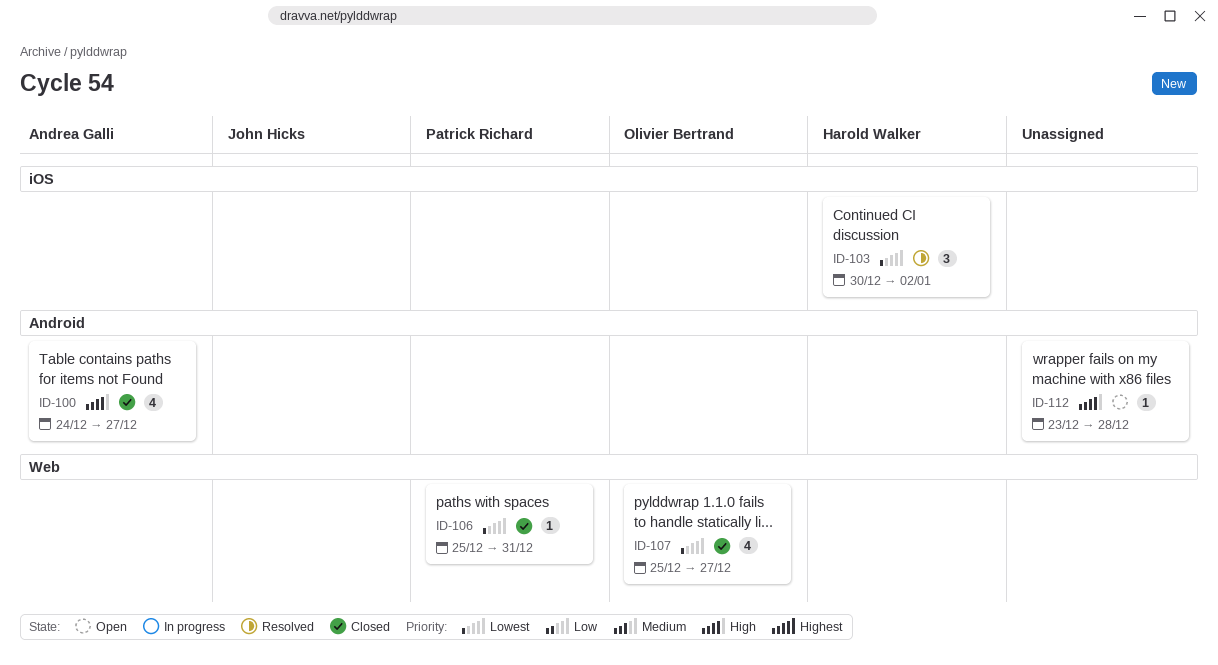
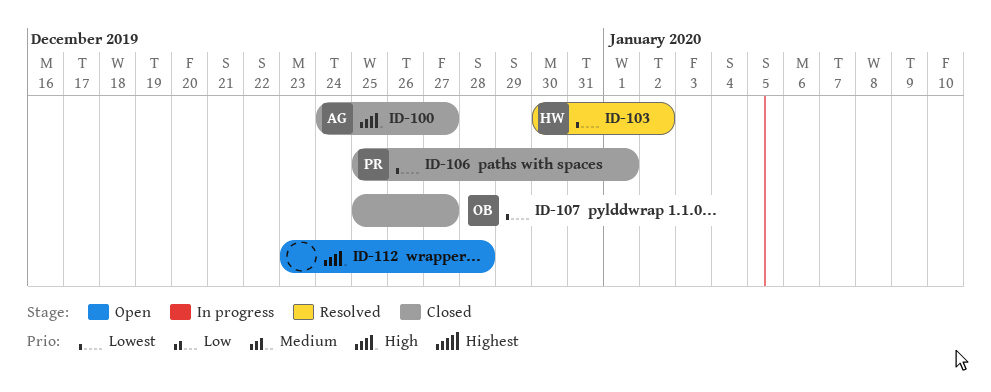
ID-106, due: Dec 31 -> Jan 1

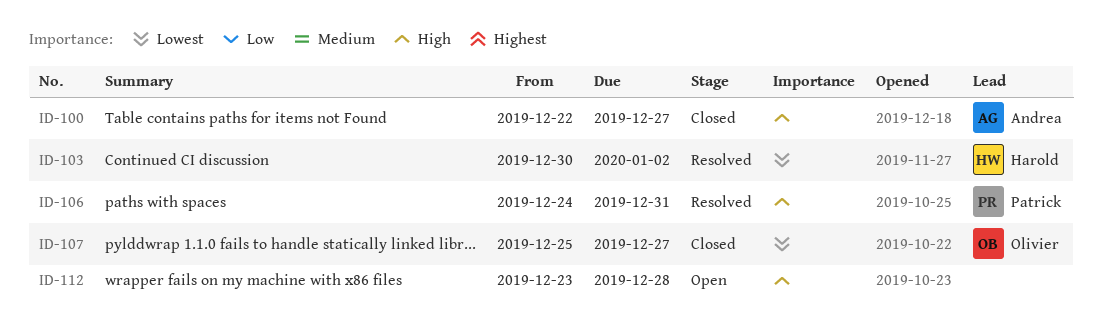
ID-100, start: Dec 24 -> Dec 22
ID-106, status: Closed -> Resolved
ID-106, priority: Lowest -> High
ID-106, start: Dec 25 -> Dec 24
ID-106, due: Jan 1 -> Dec 31

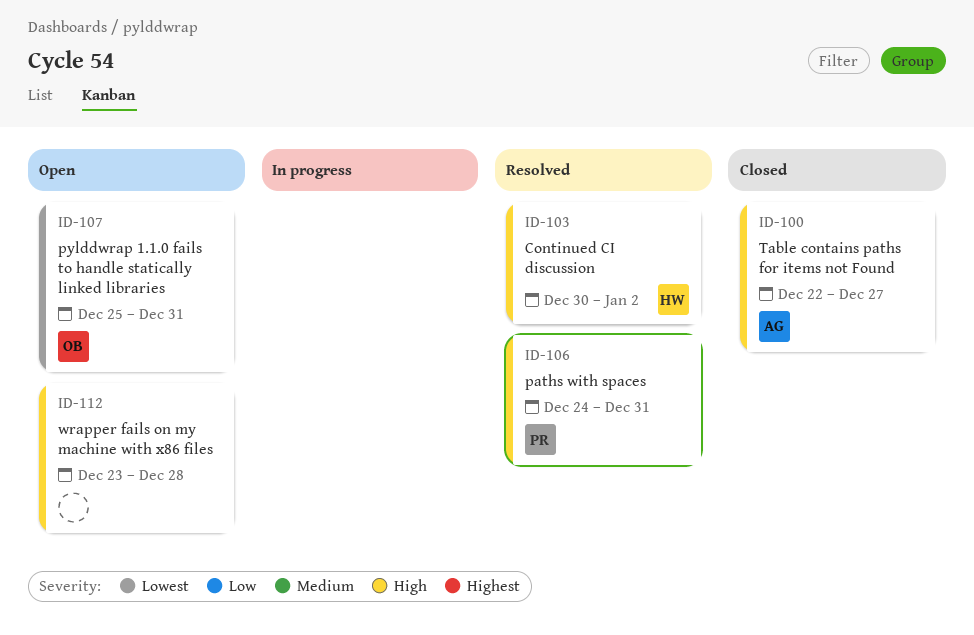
ID-103, priority: Lowest -> High
ID-107, status: Closed -> Open
ID-107, due: Dec 27 -> Dec 31

